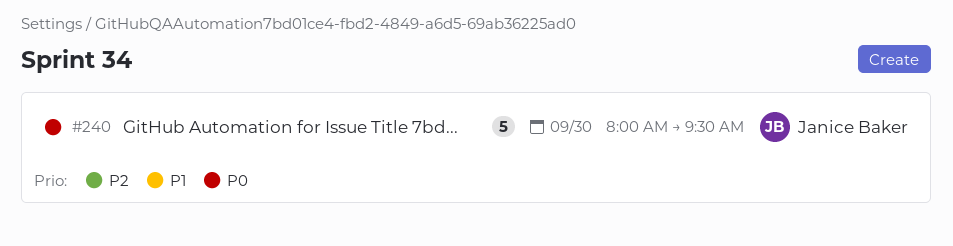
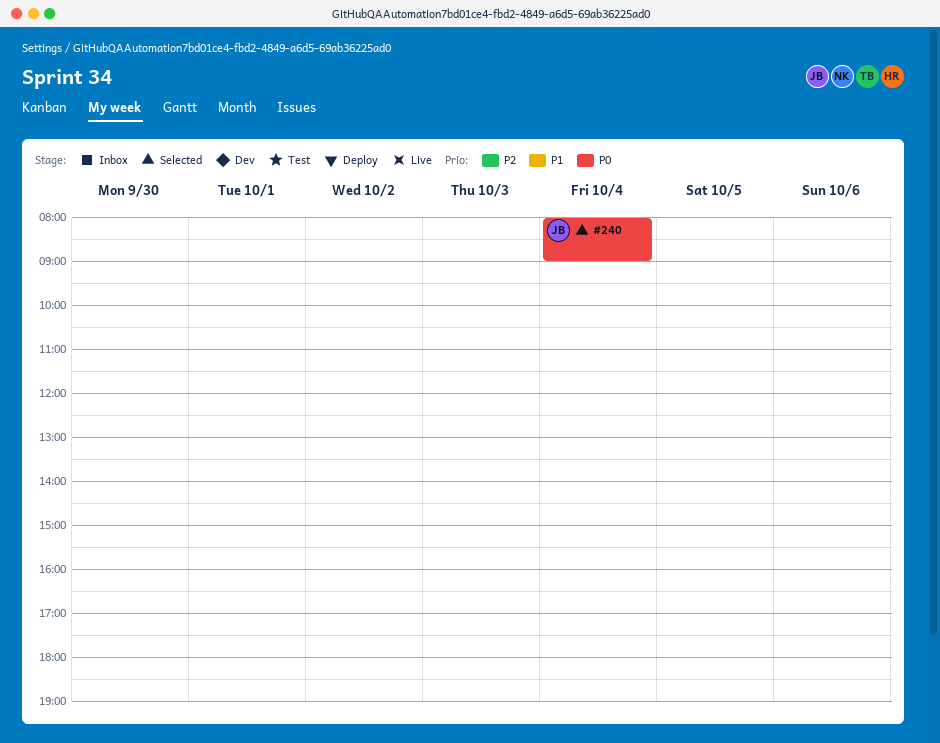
#240, day: Sep 30 -> Oct 4
#240, ends: 09:30 -> 09:00

